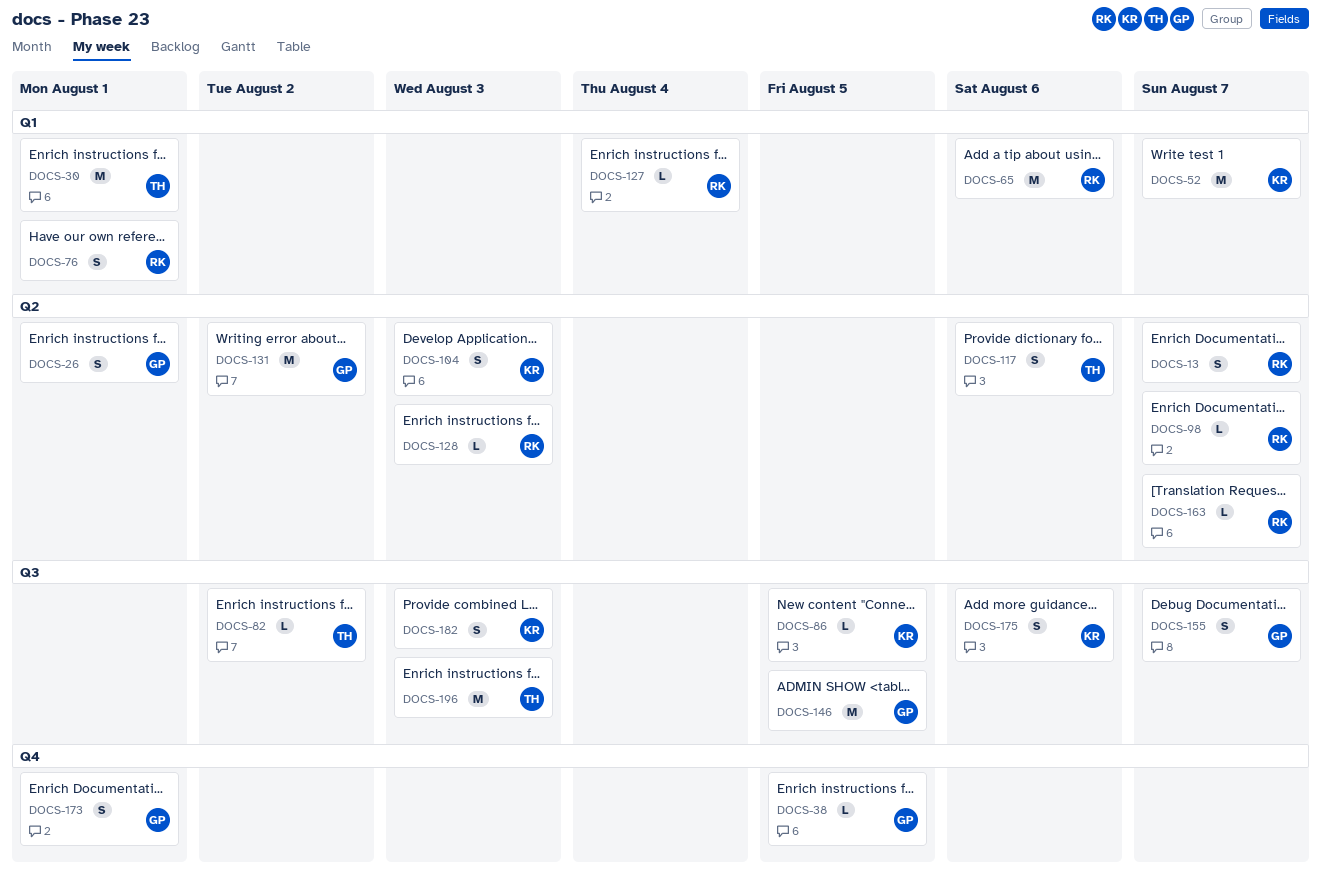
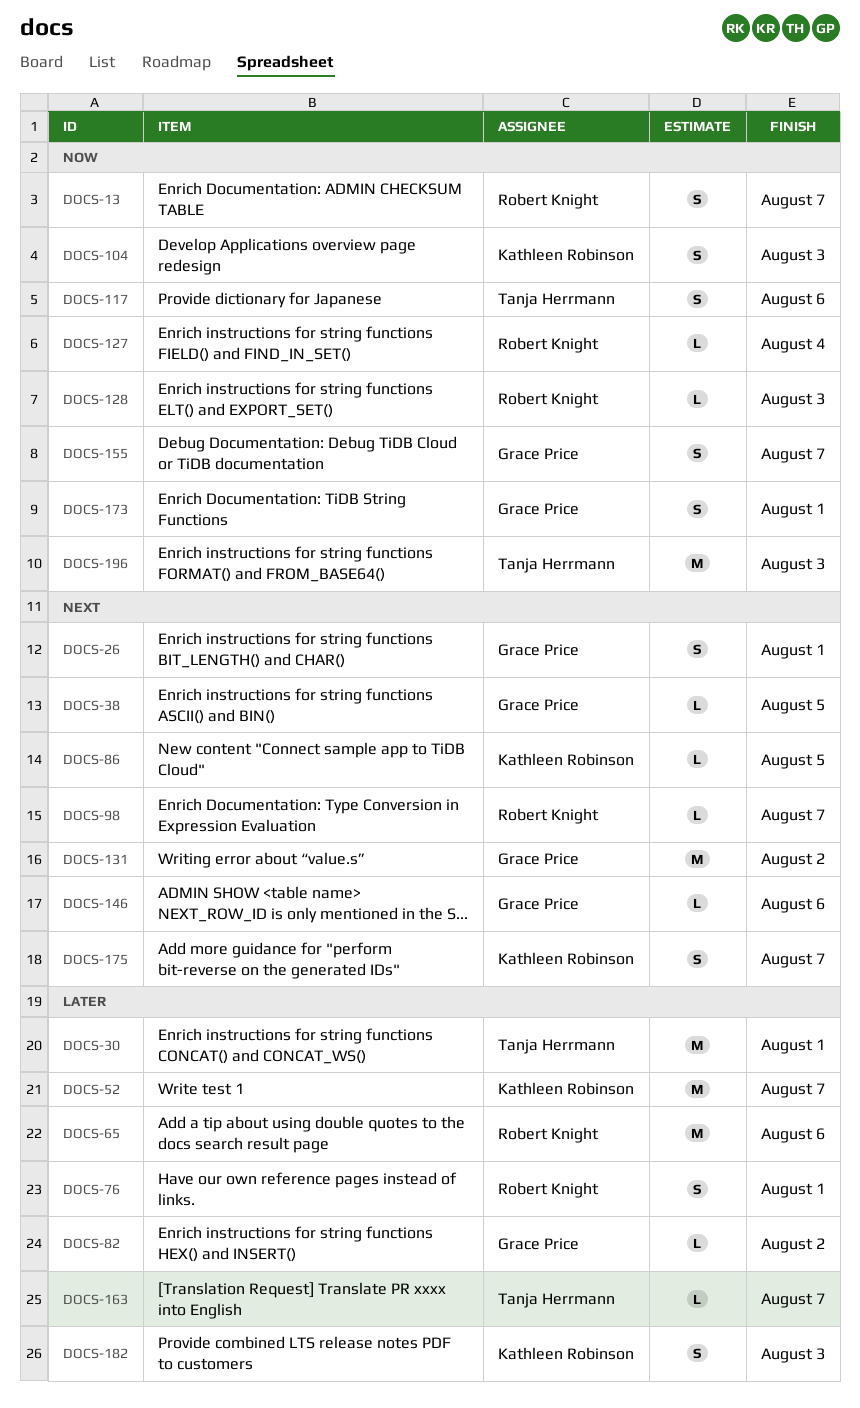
DOCS-82, owner: Tanja Herrmann -> Grace Price
DOCS-146, estimate: M -> L
DOCS-146, due: Aug 5 -> Aug 6
DOCS-163, owner: Robert Knight -> Tanja Herrmann
DOCS-175, due: Aug 6 -> Aug 7

